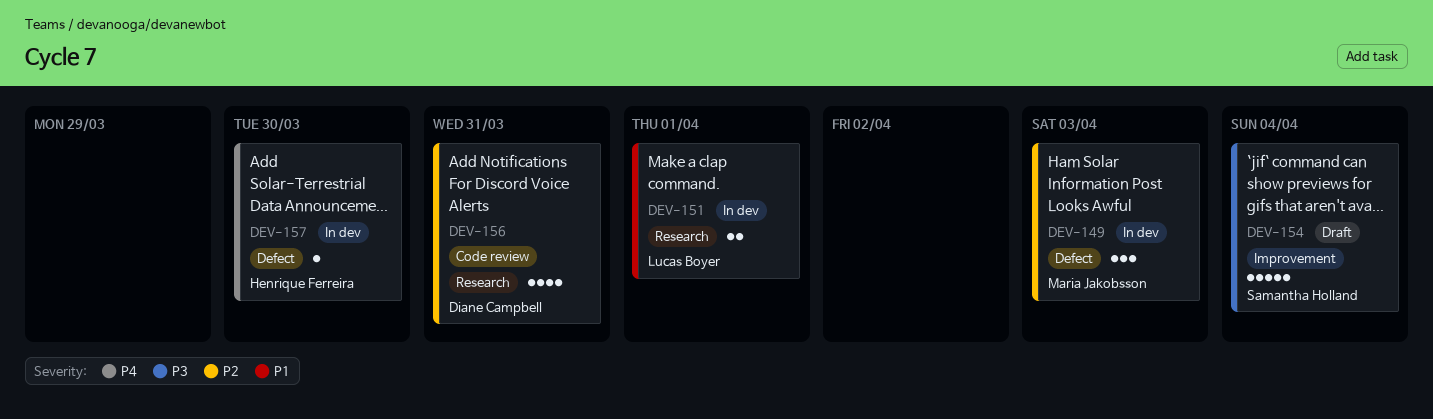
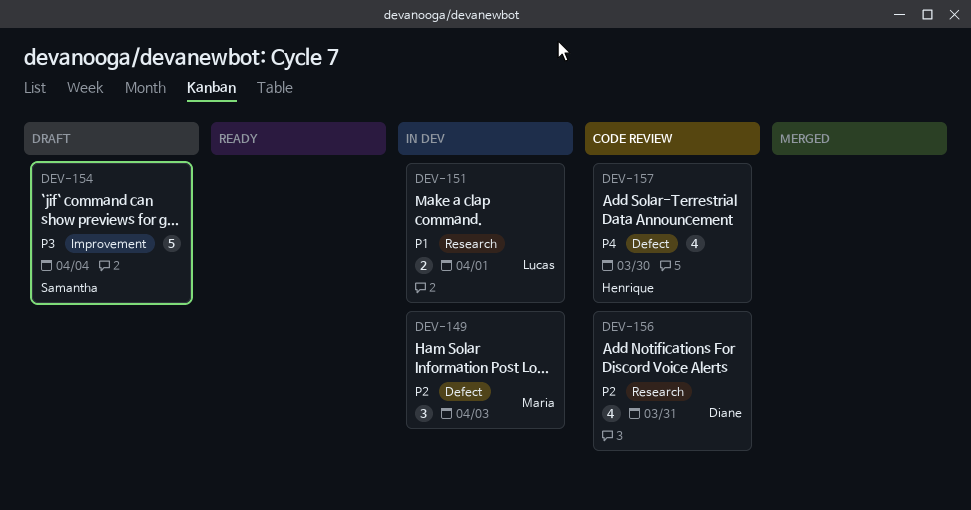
DEV-157, status: In dev -> Code review
DEV-157, estimate: 1 -> 4

